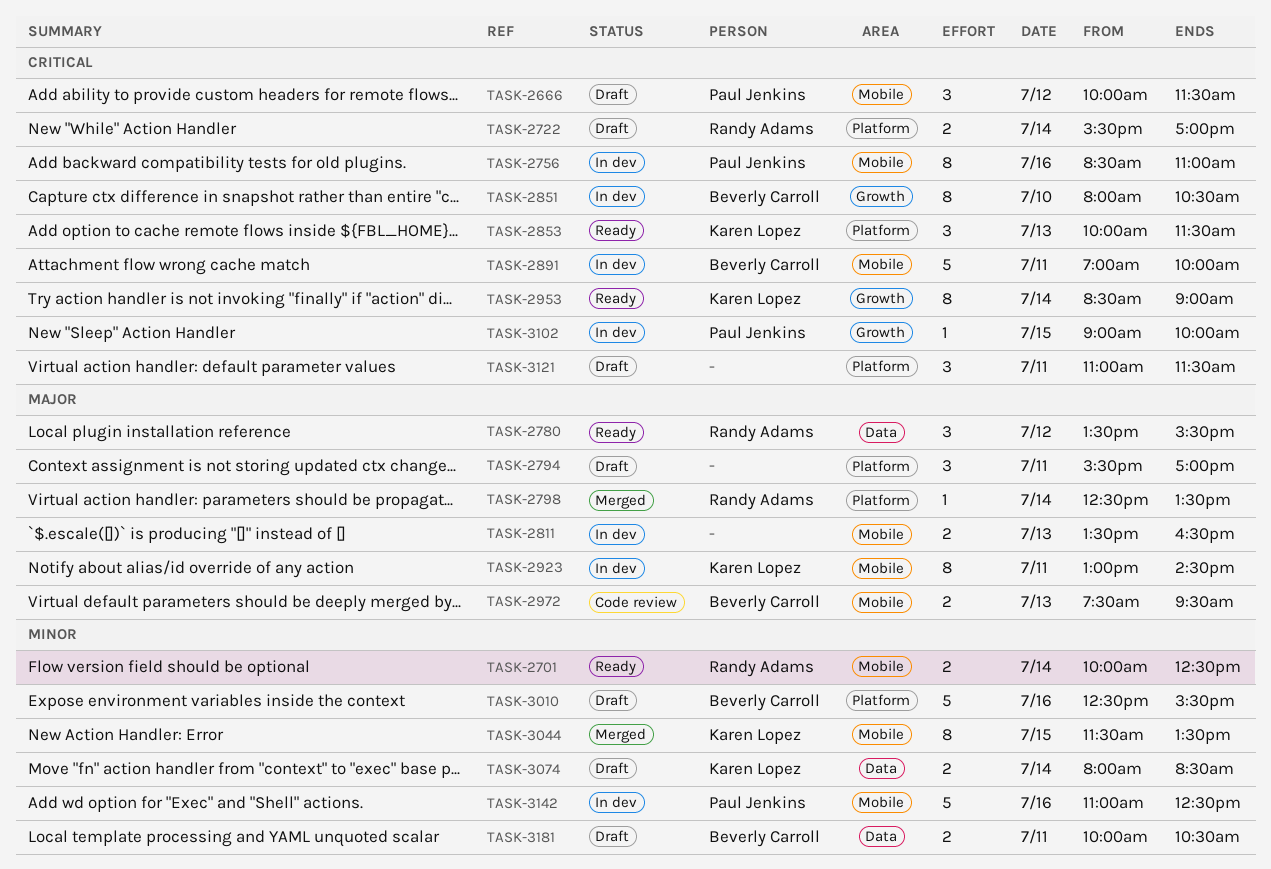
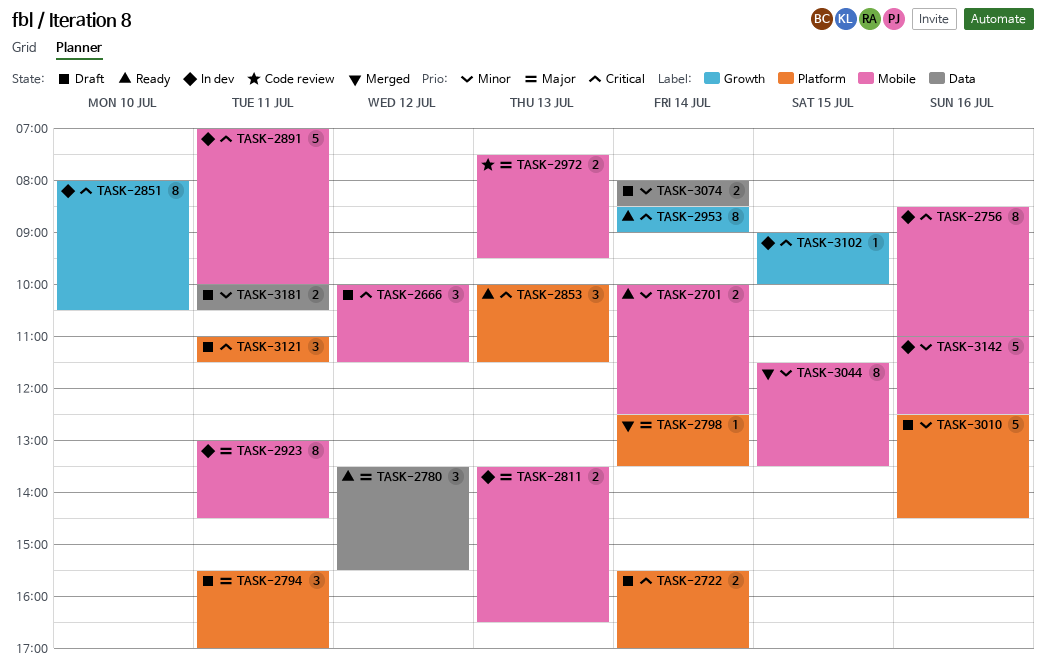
TASK-3010, ends: 15:30 -> 14:30

